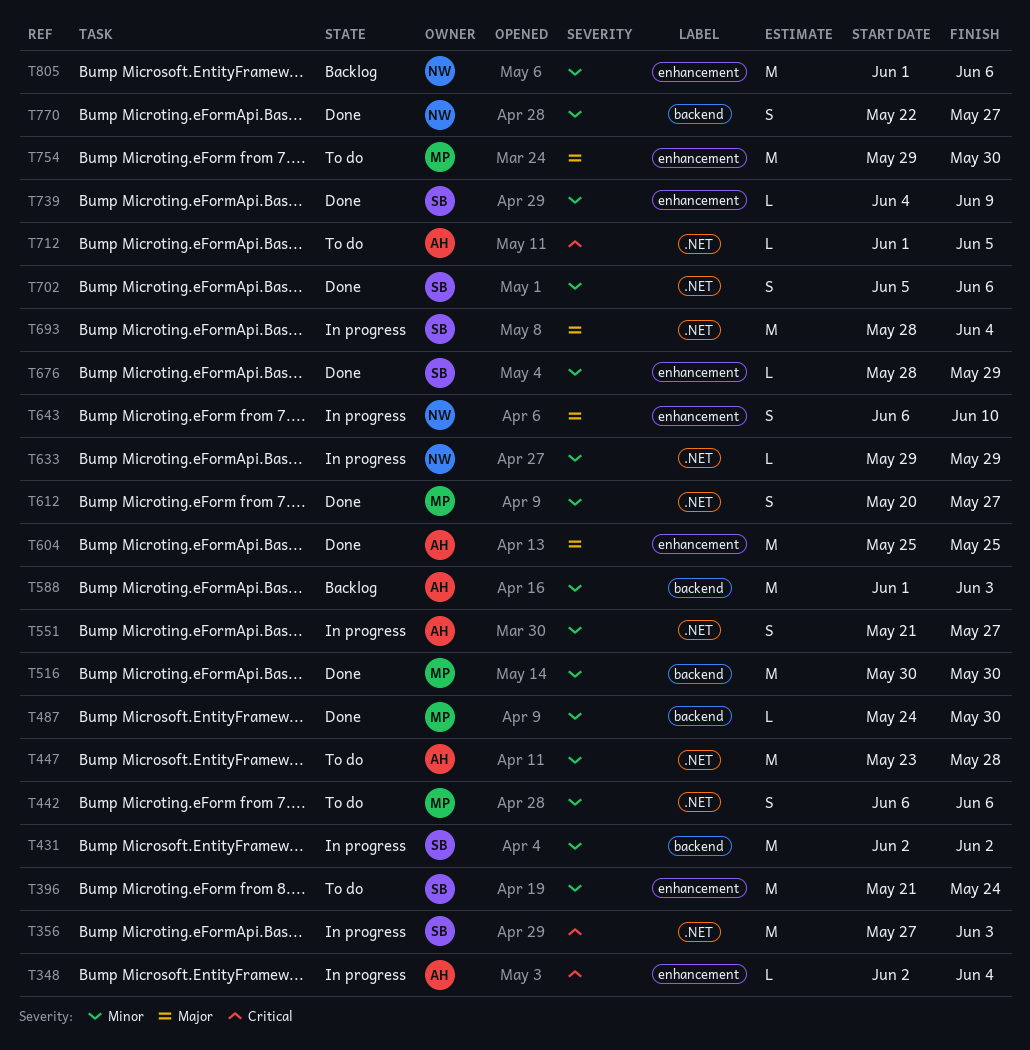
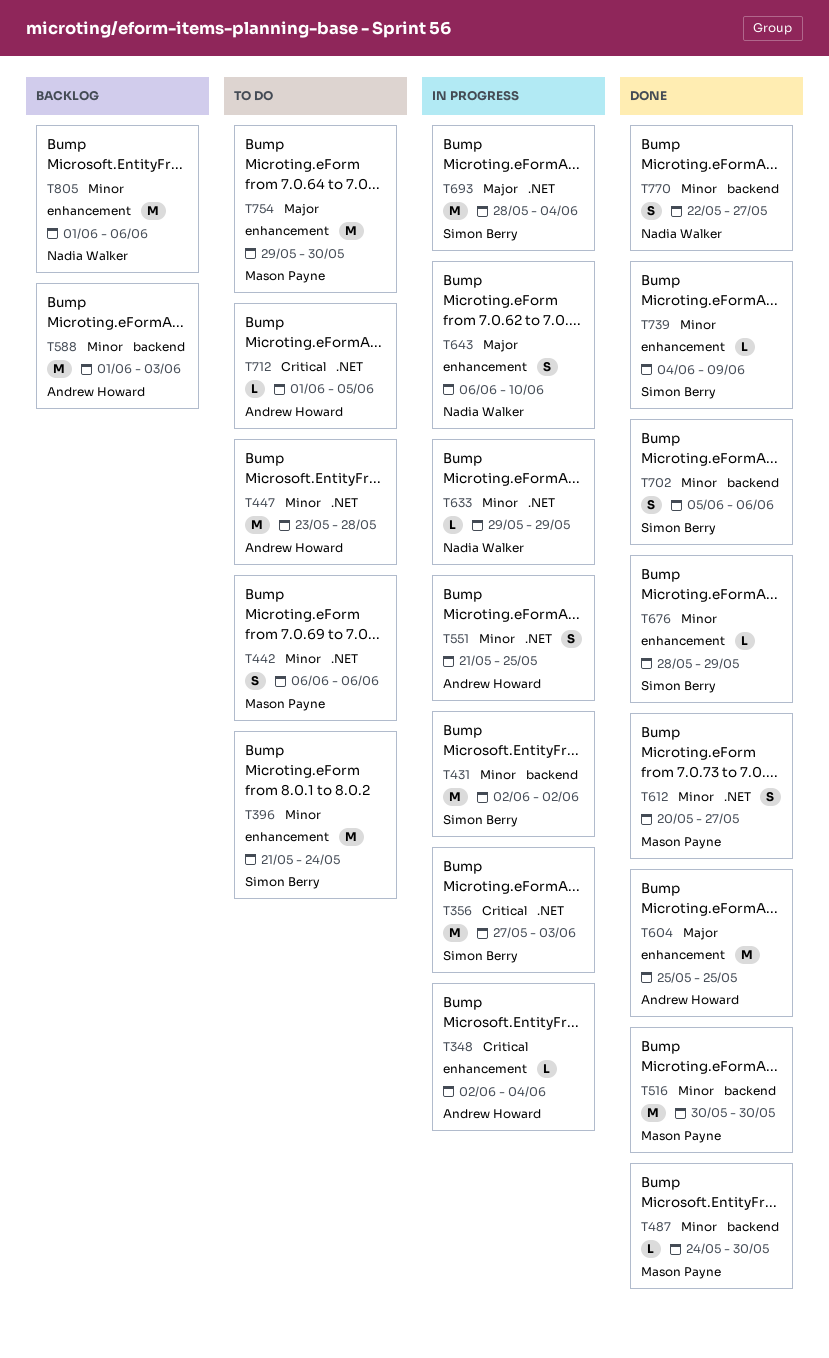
T551, due: May 27 -> May 25
T702, label: .NET -> backend

